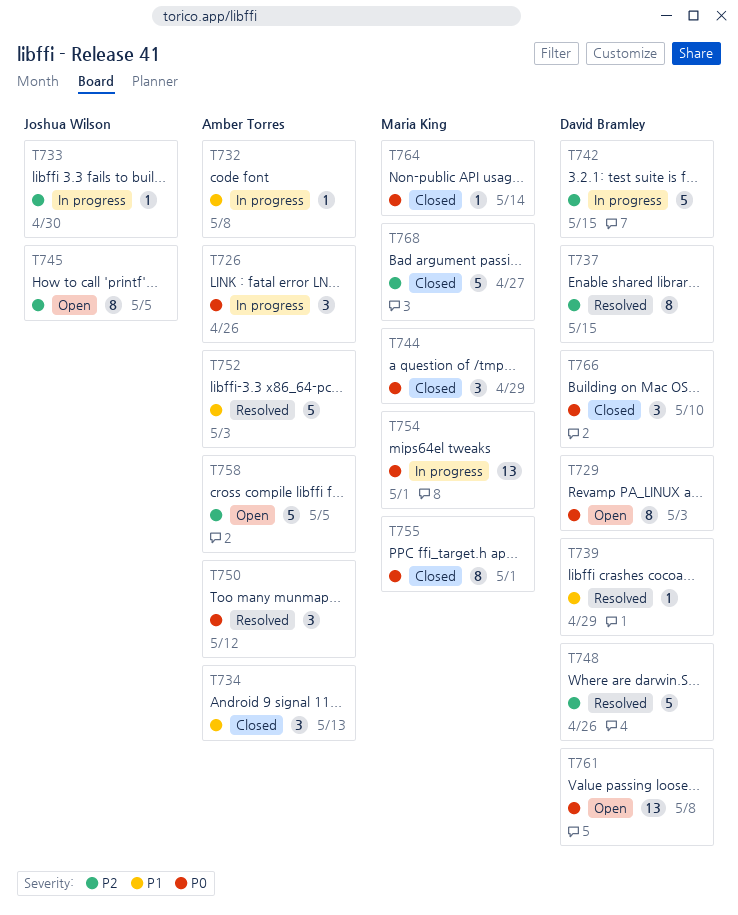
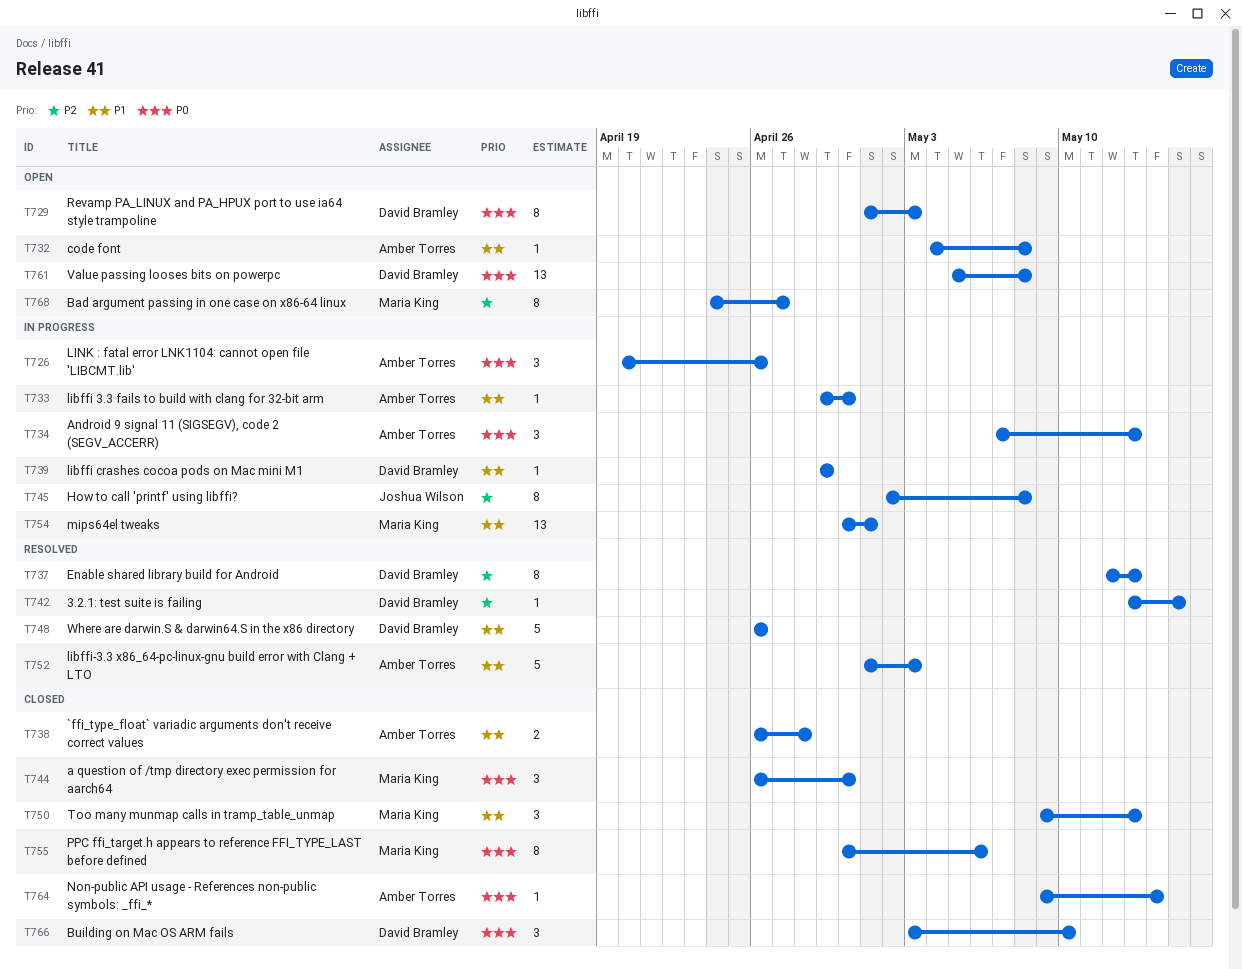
T732, status: In progress -> Open
T733, owner: Joshua Wilson -> Amber Torres
T733, priority: P2 -> P1
T734, status: Closed -> In progress
T734, priority: P1 -> P0
T737, due: May 15 -> May 13
T738: none -> present
T739, status: Resolved -> In progress
T742, status: In progress -> Resolved
T742, estimate: 5 -> 1
T744, due: Apr 29 -> Apr 30
T745, status: Open -> In progress
T745, due: May 5 -> May 8
T748, priority: P2 -> P1
T750, status: Resolved -> Closed
T750, owner: Amber Torres -> Maria King
T750, priority: P0 -> P1
T750, due: May 12 -> May 13
T754, priority: P0 -> P1
T755, due: May 1 -> May 6
T758: present -> none
T764, owner: Maria King -> Amber Torres
T768, status: Closed -> Open
T768, estimate: 5 -> 8

